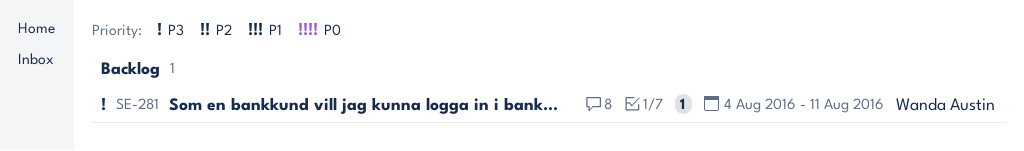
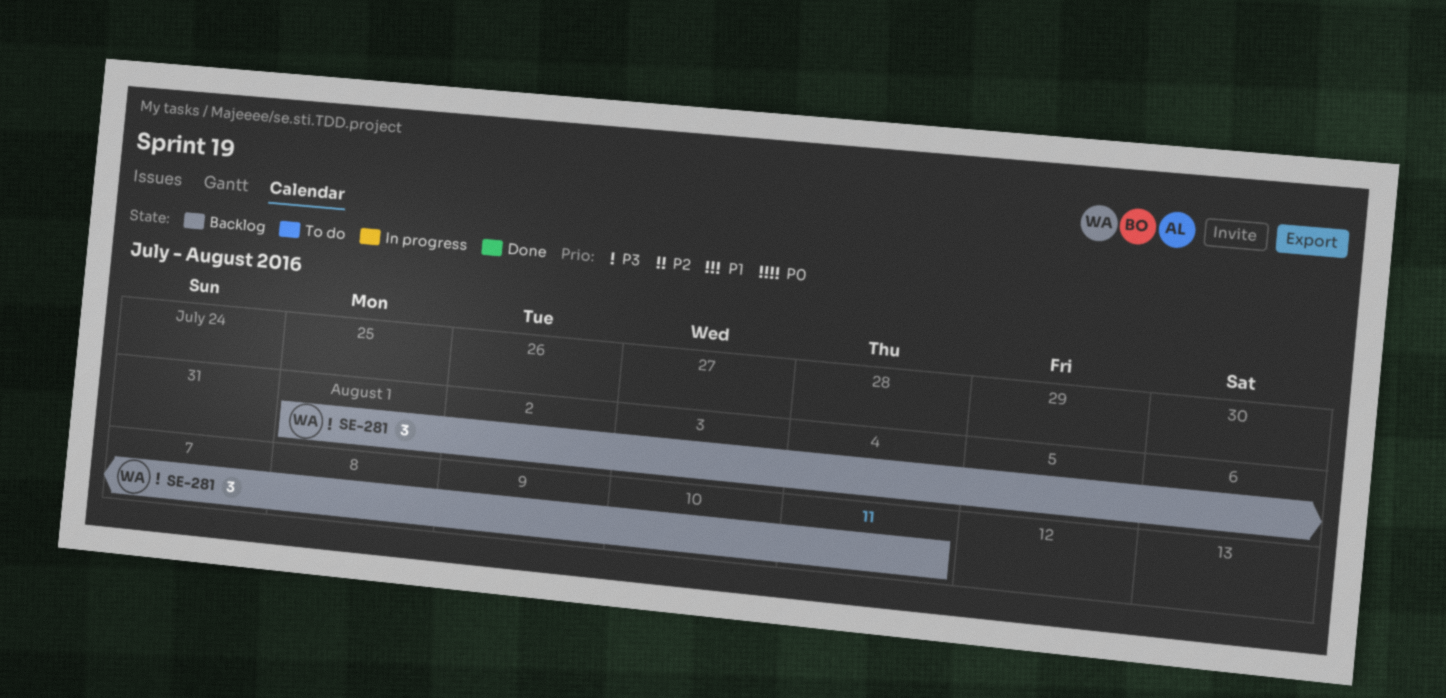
SE-281, estimate: 1 -> 3
SE-281, start: Aug 4 -> Aug 1

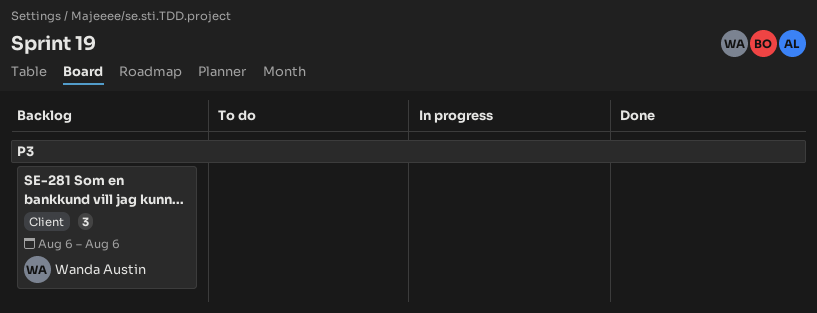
SE-281, start: Aug 1 -> Aug 6
SE-281, due: Aug 11 -> Aug 6

